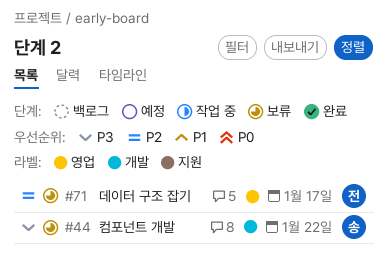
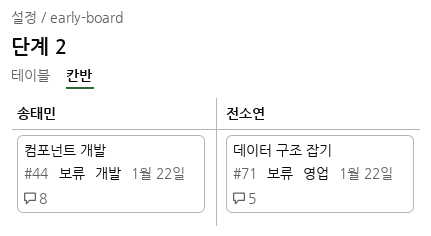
#71, due: Jan 17 -> Jan 22

